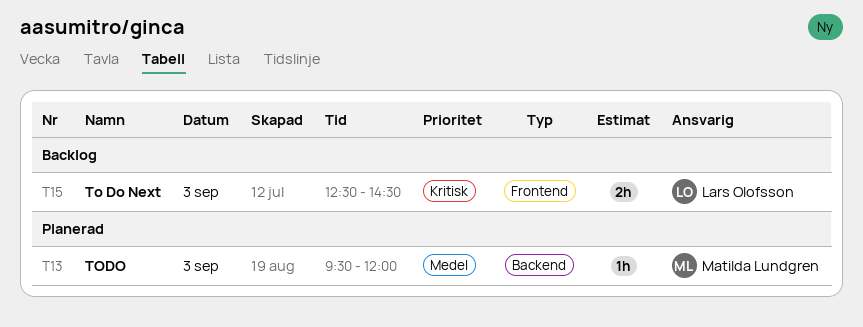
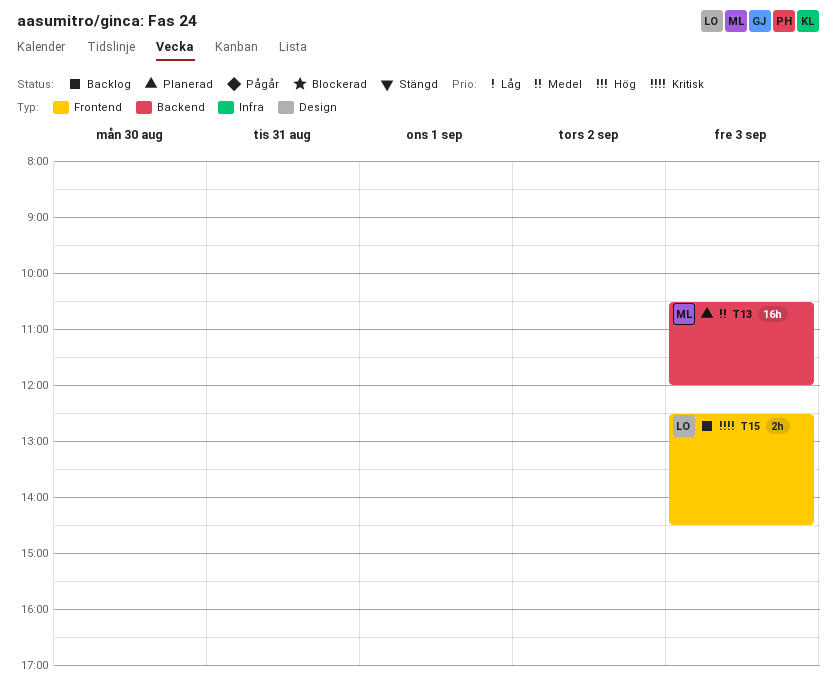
T13, estimate: 1h -> 16h
T13, begins: 09:30 -> 10:30

